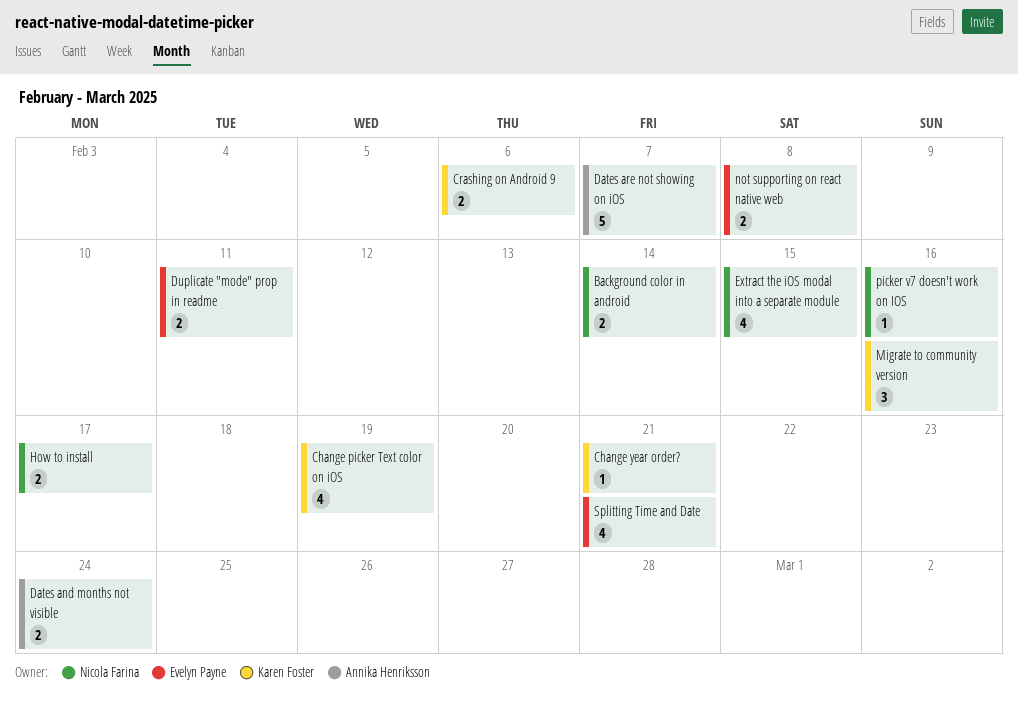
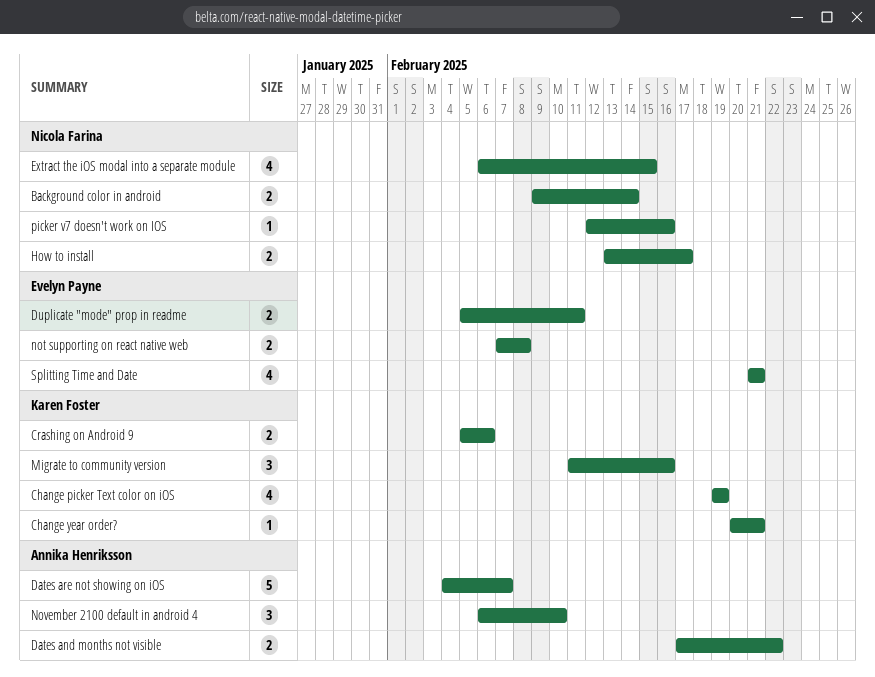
Dates and months not visible, due: Feb 24 -> Feb 22
November 2100 default in android 4: none -> present

